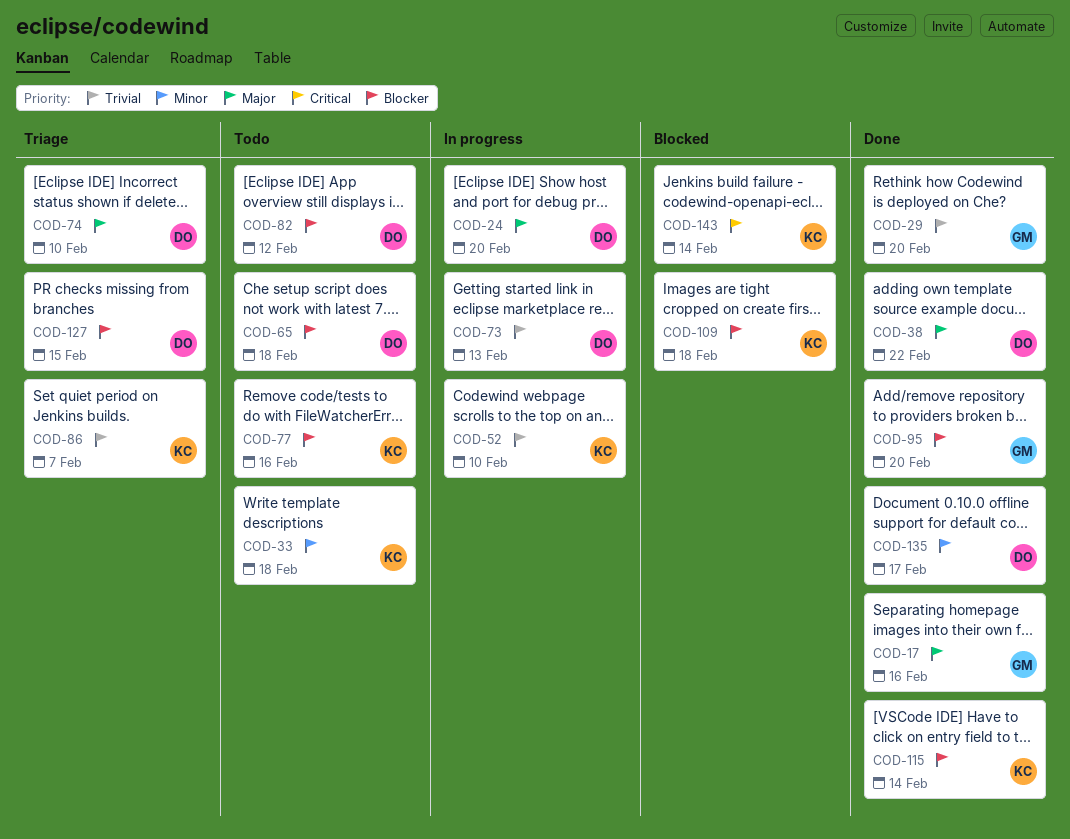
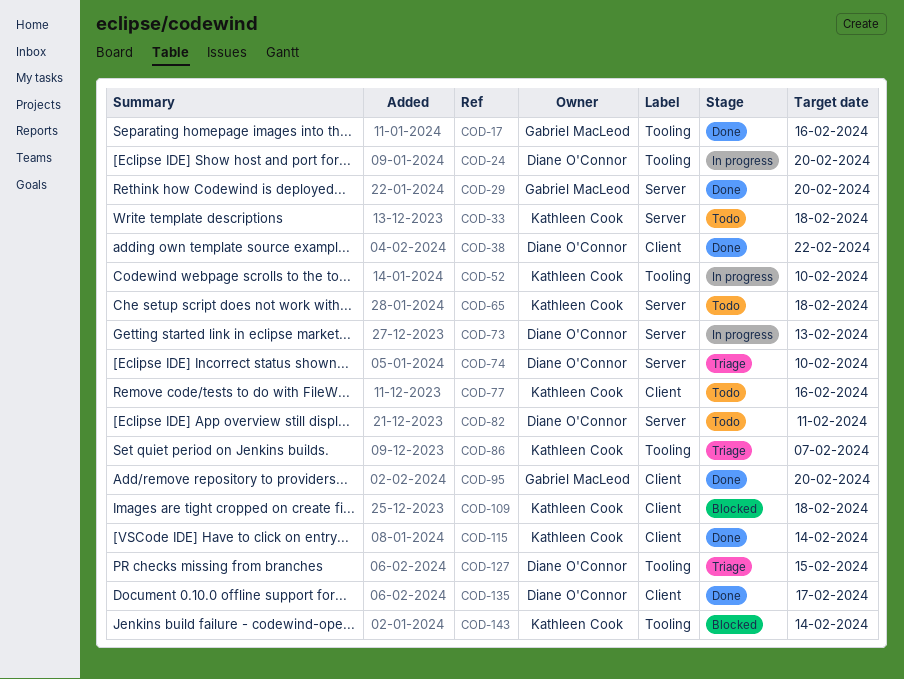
COD-65, owner: Diane O'Connor -> Kathleen Cook
COD-82, due: Feb 12 -> Feb 11

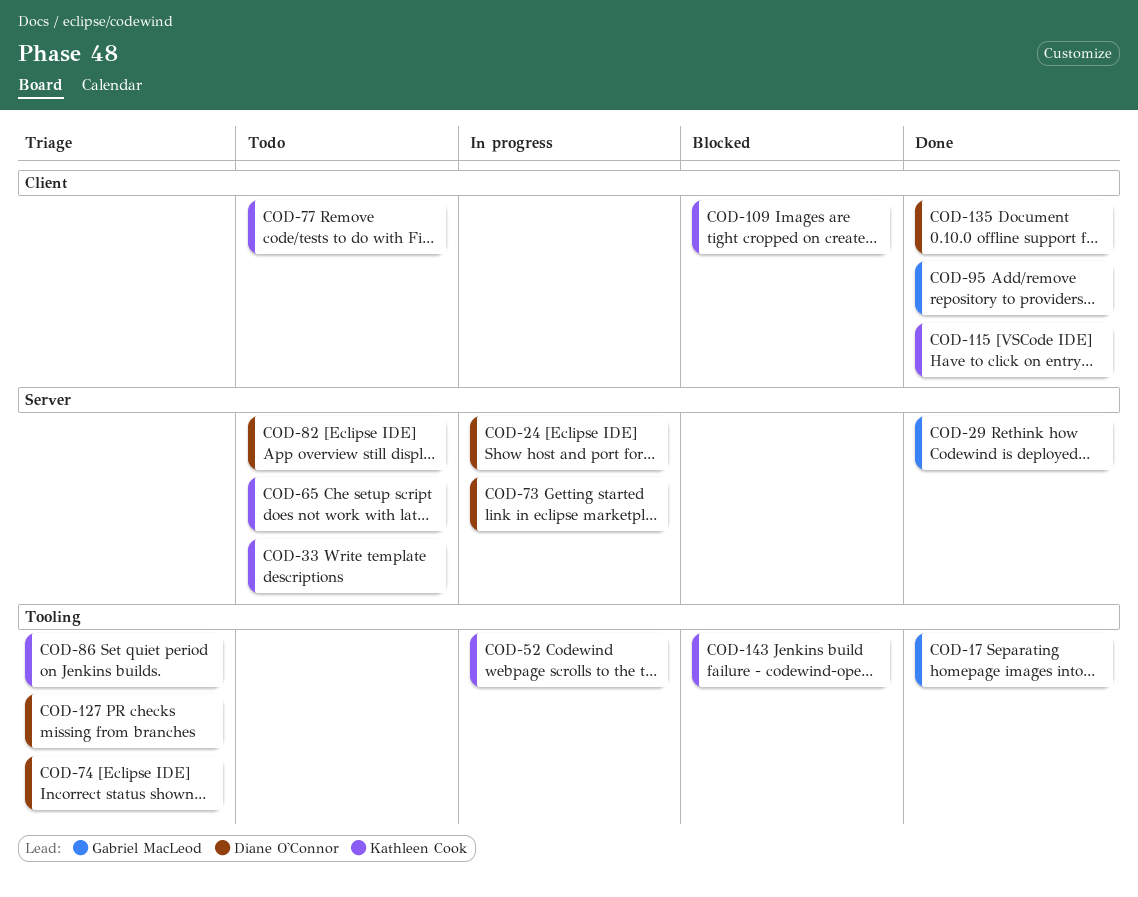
COD-24, label: Tooling -> Server
COD-38: present -> none
COD-74, label: Server -> Tooling

